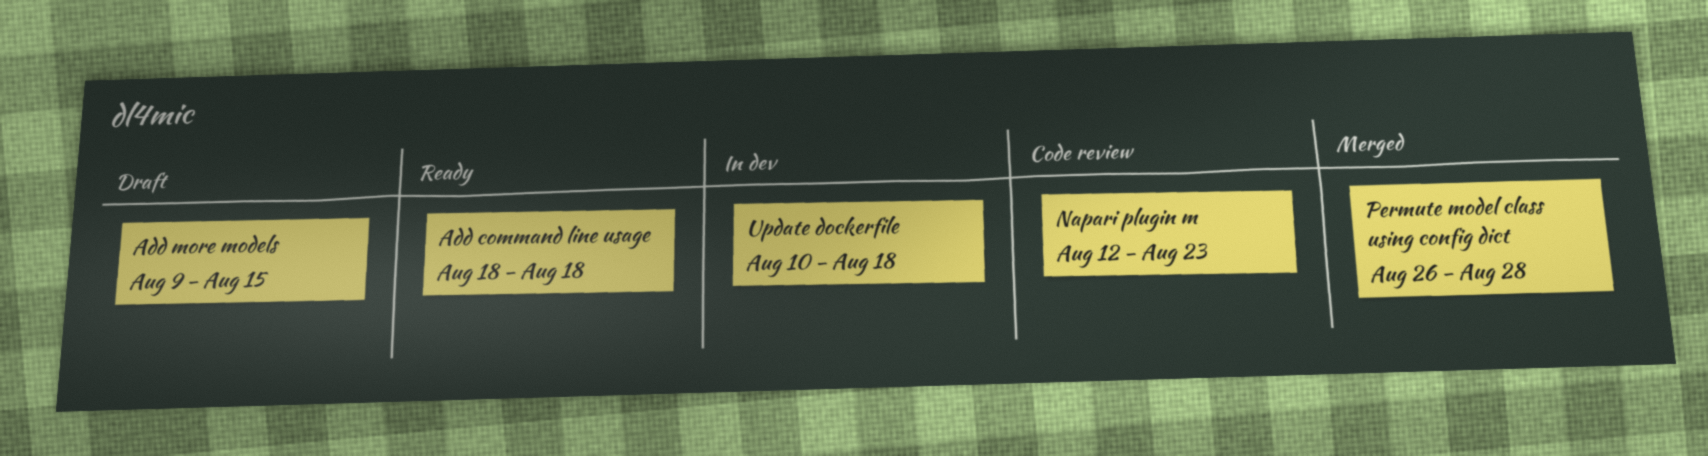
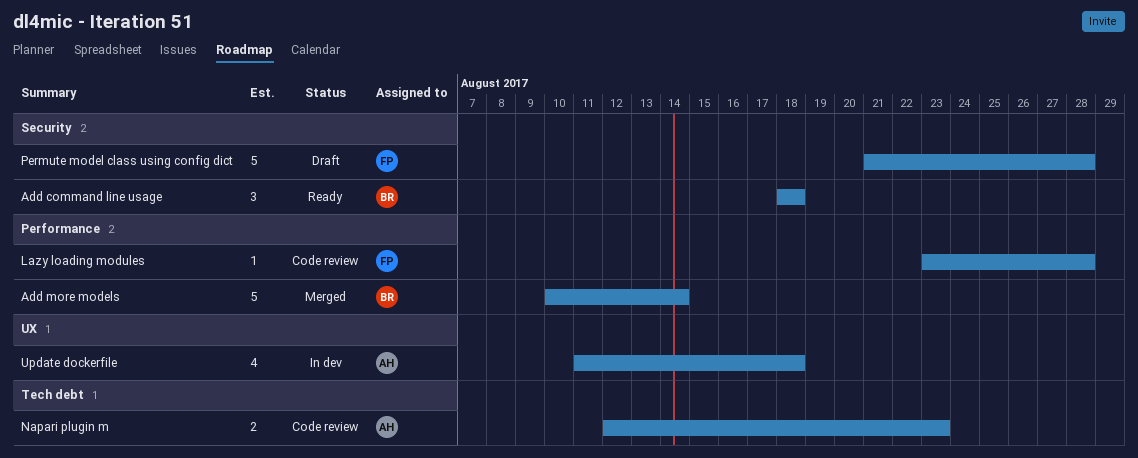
Add more models, status: Draft -> Merged
Add more models, start: Aug 9 -> Aug 10
Add more models, due: Aug 15 -> Aug 14
Lazy loading modules: none -> present
Permute model class using config dict, status: Merged -> Draft
Permute model class using config dict, start: Aug 26 -> Aug 21
Update dockerfile, start: Aug 10 -> Aug 11

